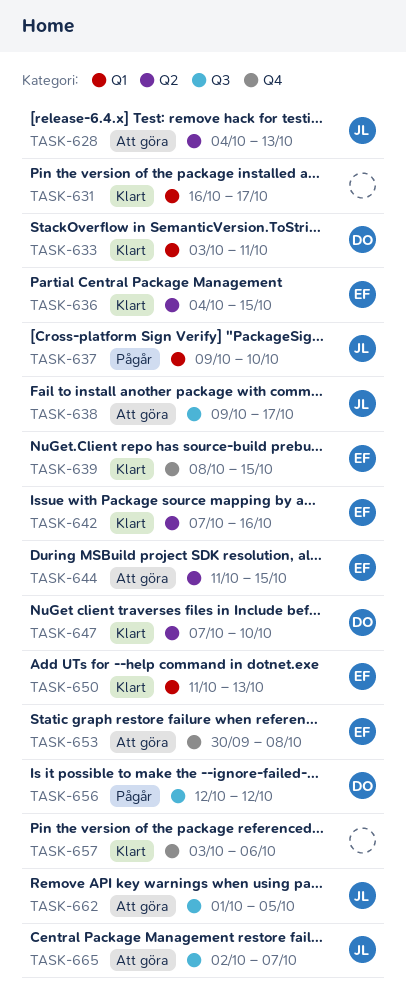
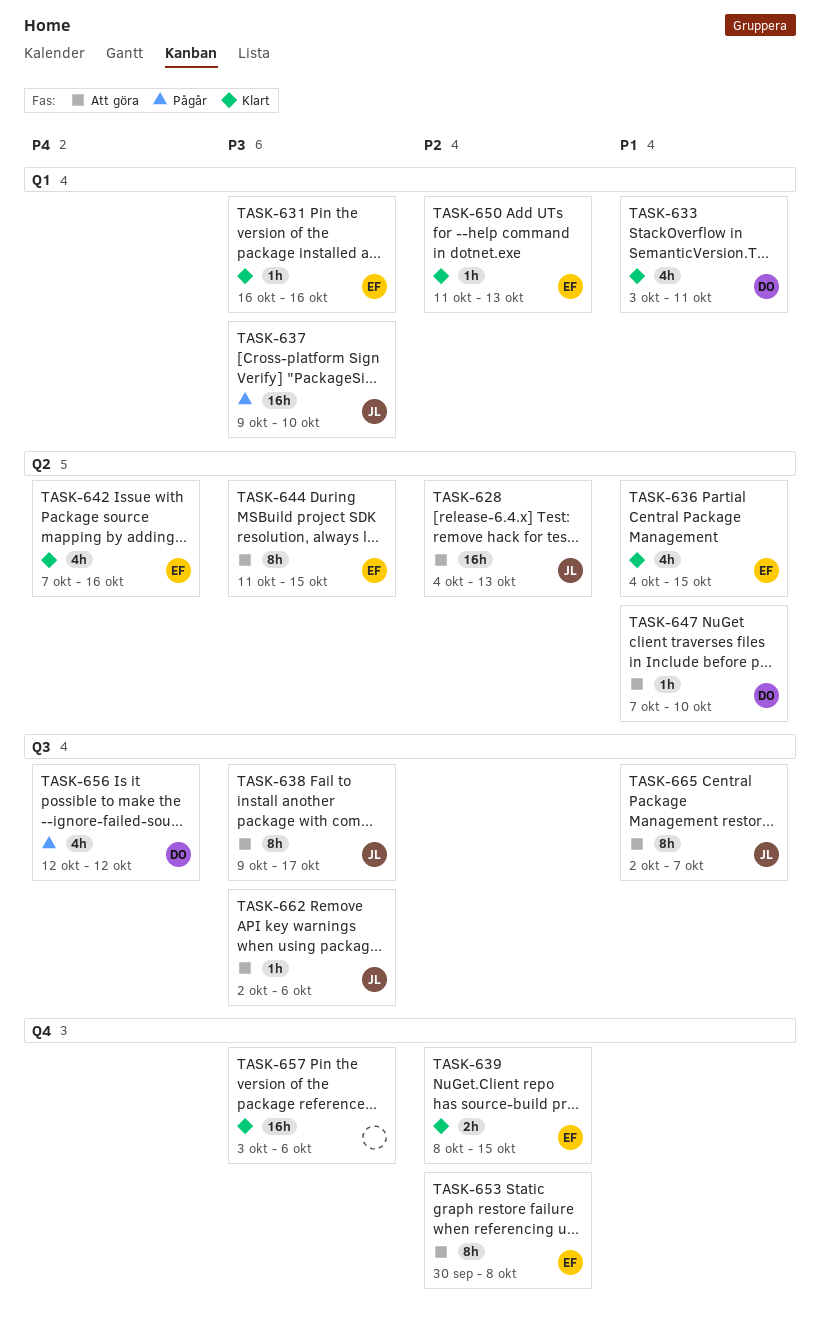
TASK-631, owner: none -> EF
TASK-631, due: Oct 17 -> Oct 16
TASK-647, status: Klart -> Att göra
TASK-662, start: Oct 1 -> Oct 2
TASK-662, due: Oct 5 -> Oct 6

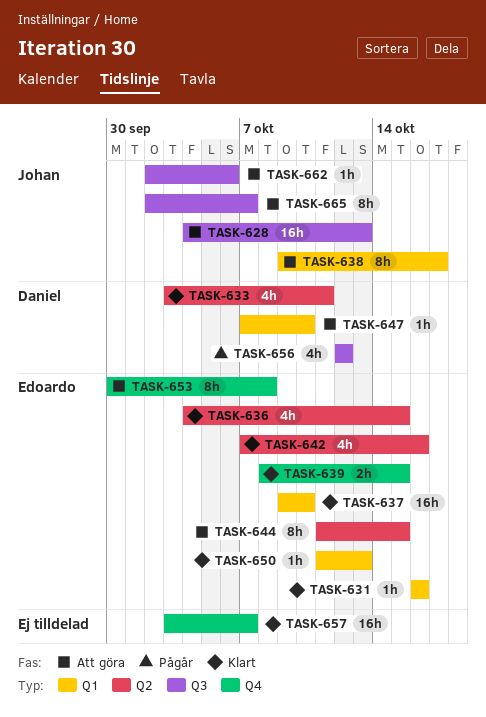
TASK-628, label: Q2 -> Q3
TASK-633, label: Q1 -> Q2
TASK-637, status: Pågår -> Klart
TASK-637, owner: Johan -> Edoardo
TASK-638, label: Q3 -> Q1
TASK-647, label: Q2 -> Q1
TASK-657, due: Oct 6 -> Oct 7

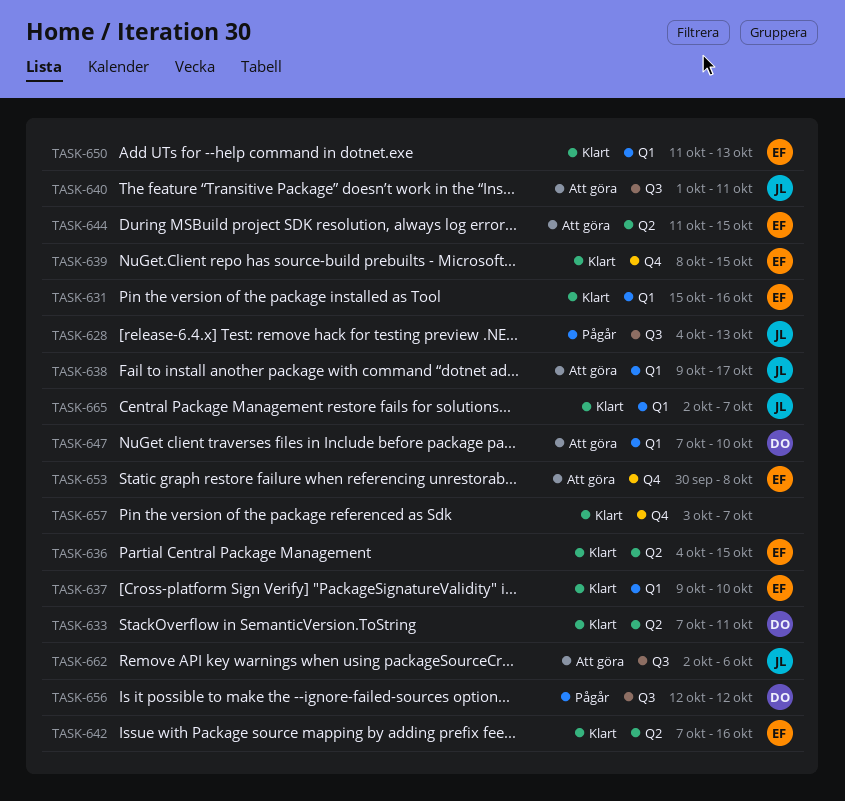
TASK-628, status: Att göra -> Pågår
TASK-631, start: Oct 16 -> Oct 15
TASK-633, start: Oct 3 -> Oct 7
TASK-640: none -> present
TASK-665, status: Att göra -> Klart
TASK-665, label: Q3 -> Q1

